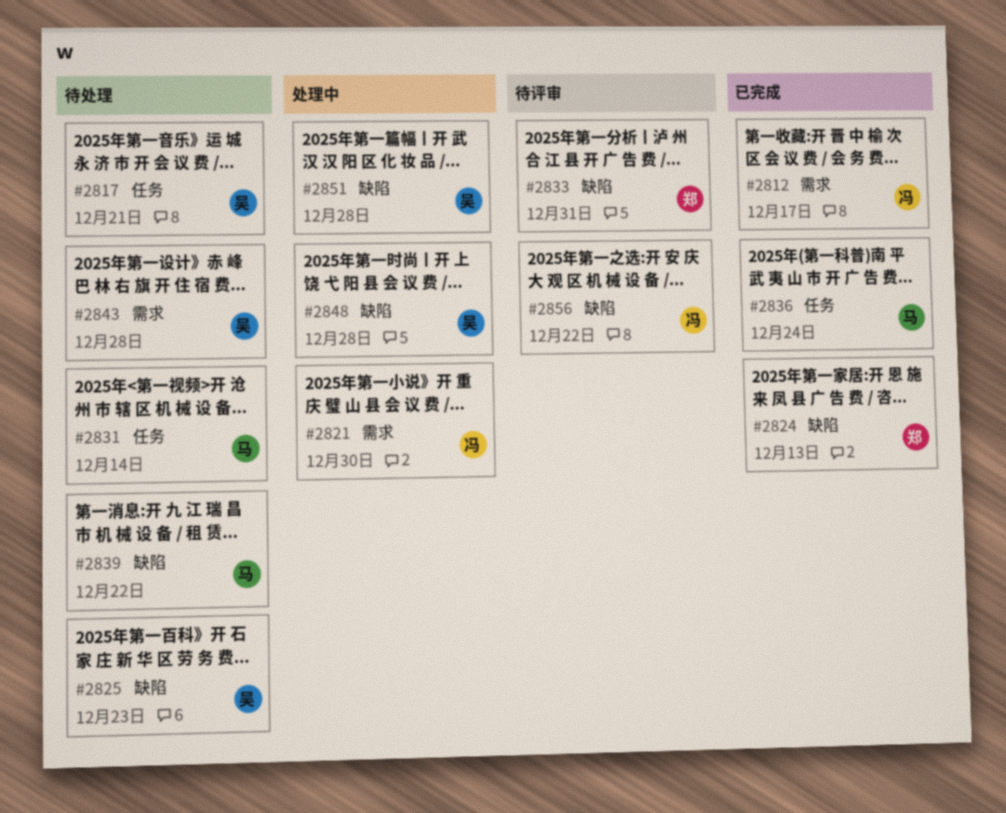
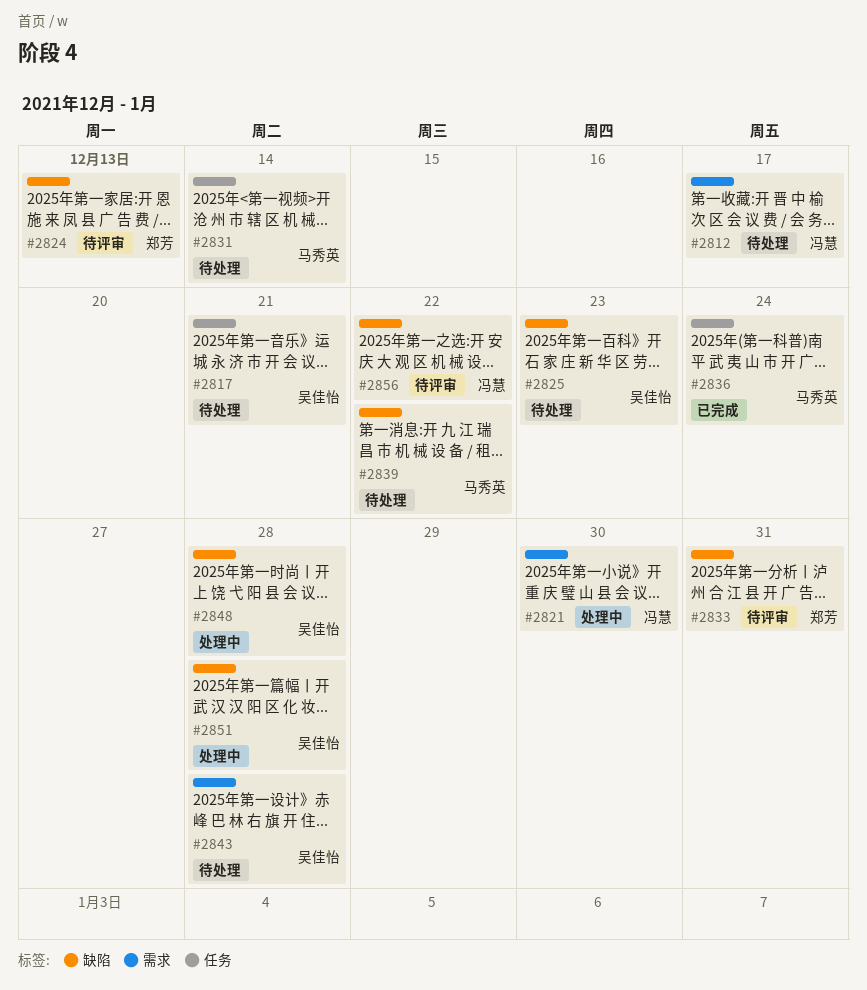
#2812, status: 已完成 -> 待处理
#2824, status: 已完成 -> 待评审

